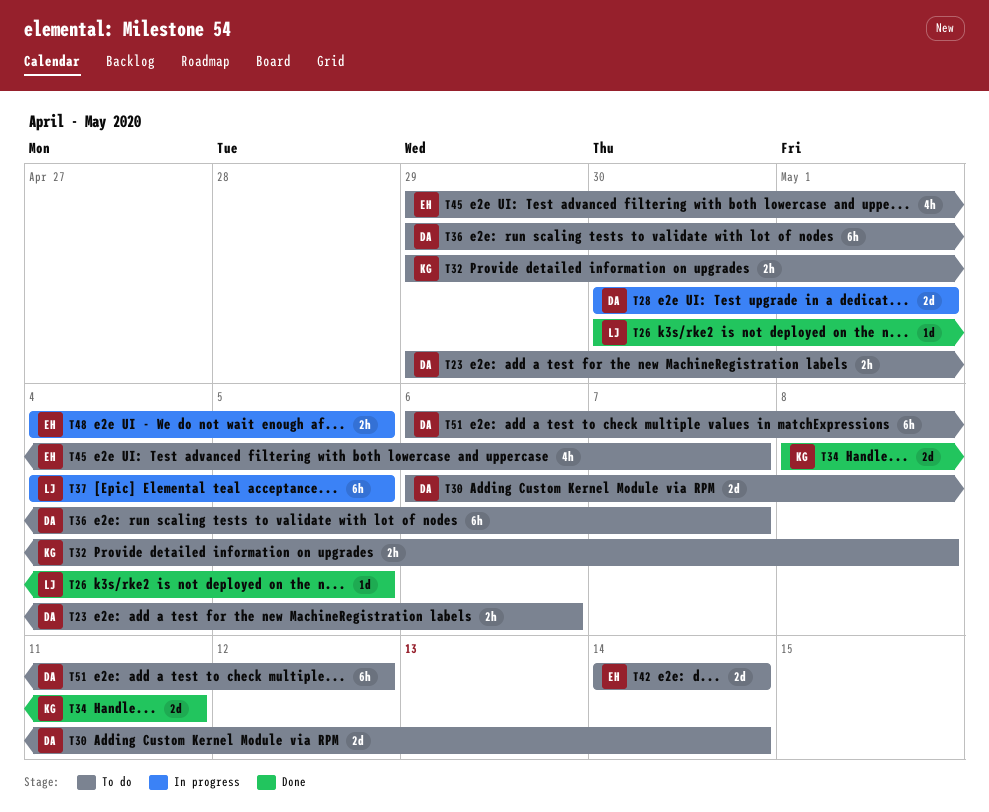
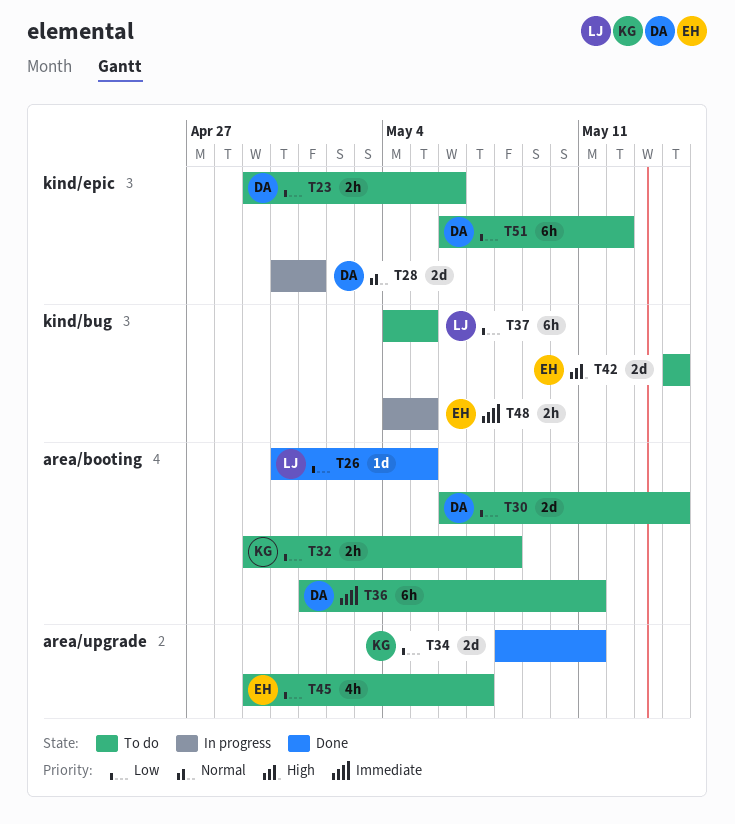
T36, start: Apr 29 -> May 1
T36, due: May 7 -> May 11
T37, status: In progress -> To do

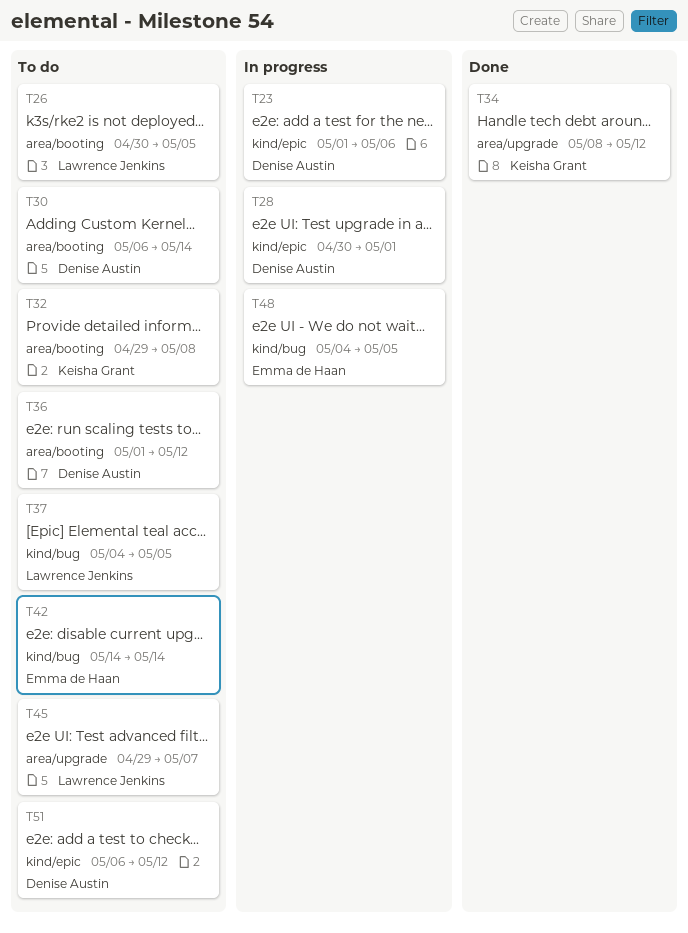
T23, status: To do -> In progress
T23, start: Apr 29 -> May 1
T26, status: Done -> To do
T34, due: May 11 -> May 12
T36, due: May 11 -> May 12
T45, owner: Emma de Haan -> Lawrence Jenkins

